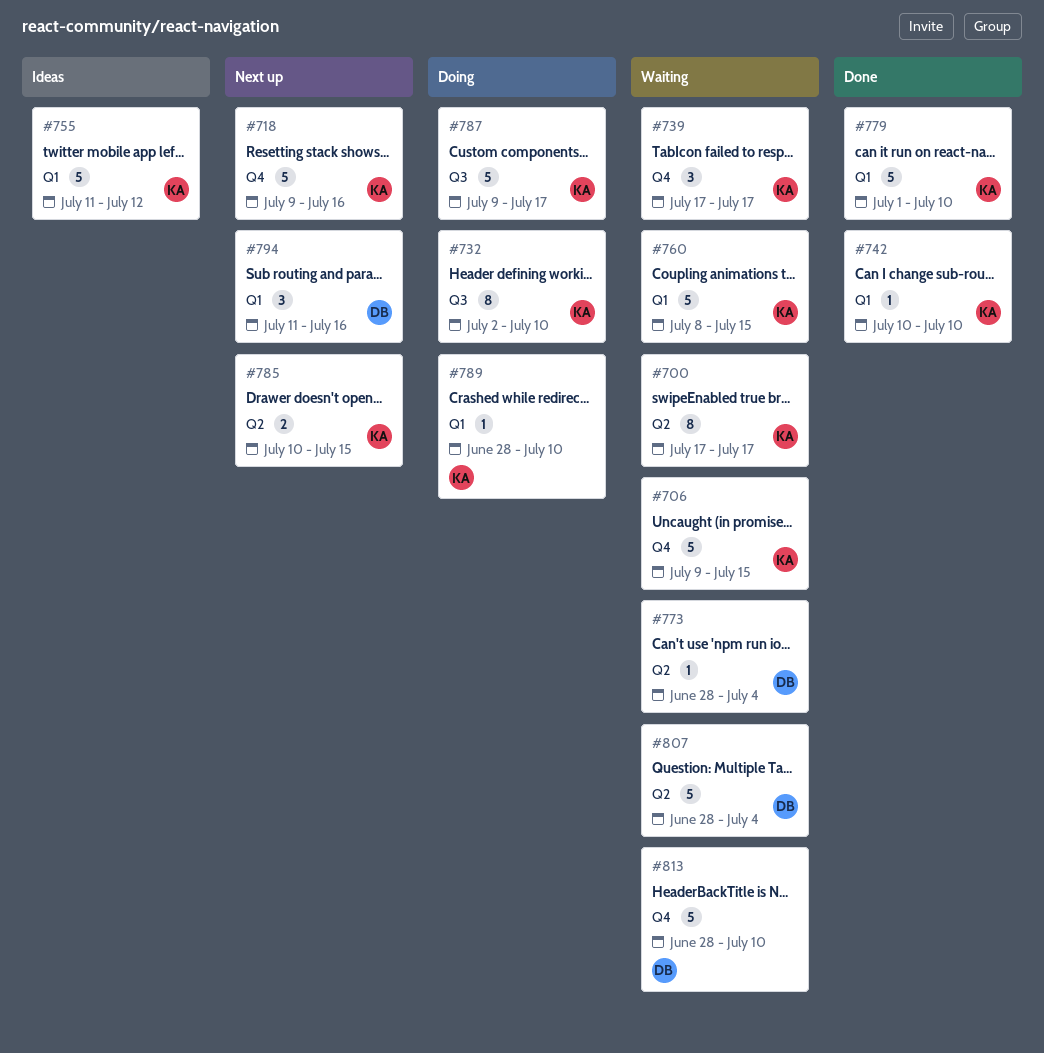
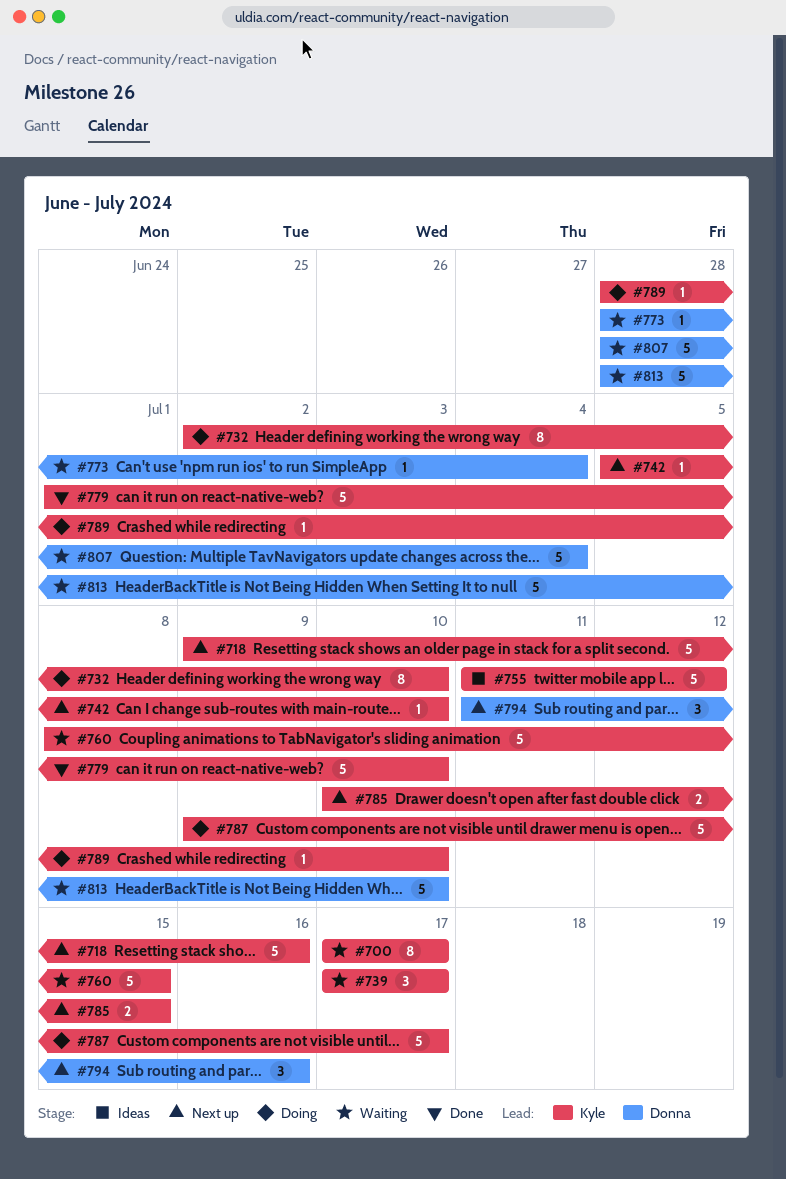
#706: present -> none
#742, status: Done -> Next up
#742, start: Jul 10 -> Jul 5

